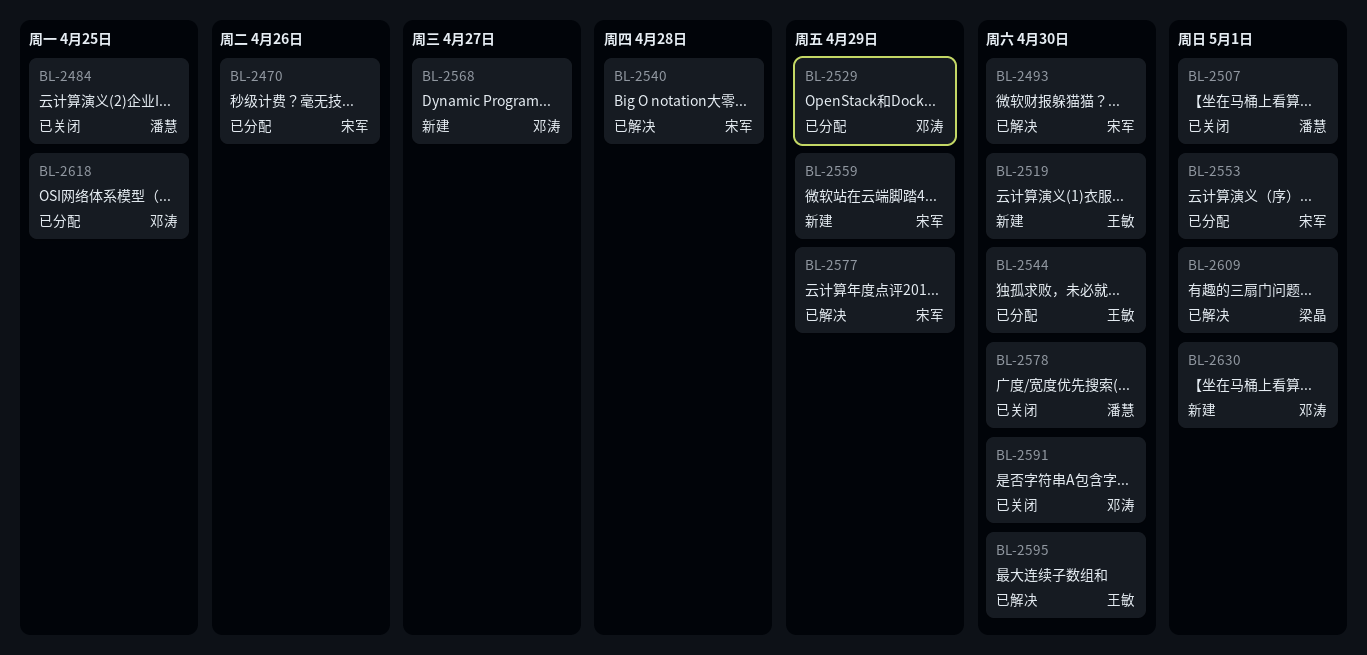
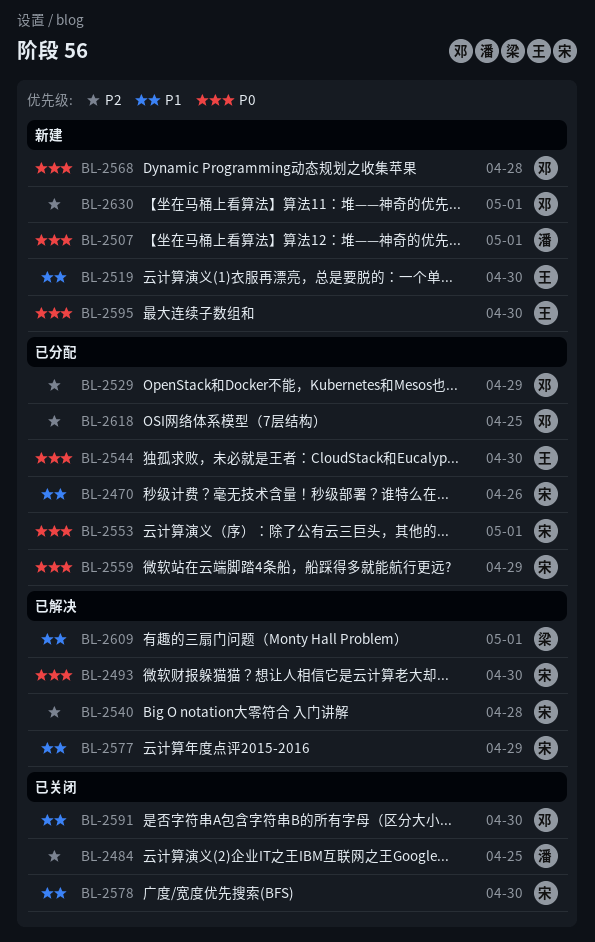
BL-2507, status: 已关闭 -> 新建
BL-2559, status: 新建 -> 已分配
BL-2568, due: Apr 27 -> Apr 28
BL-2578, owner: 潘慧 -> 宋军
BL-2595, status: 已解决 -> 新建

